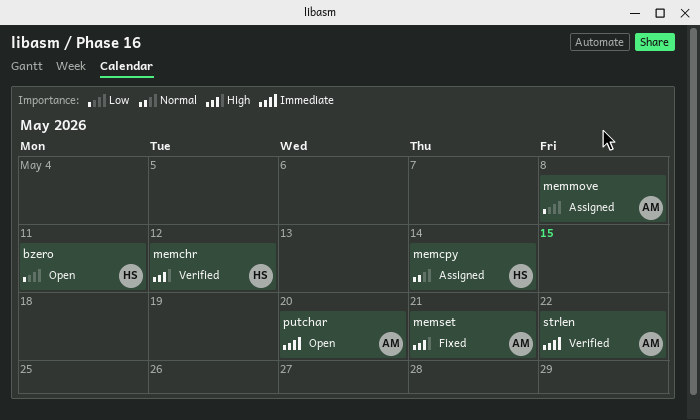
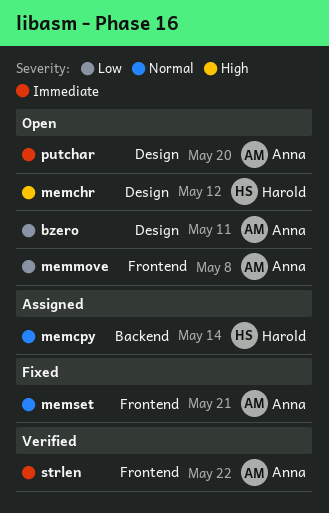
bzero, owner: Harold -> Anna
memchr, status: Verified -> Open
memmove, status: Assigned -> Open
memset, priority: High -> Normal

